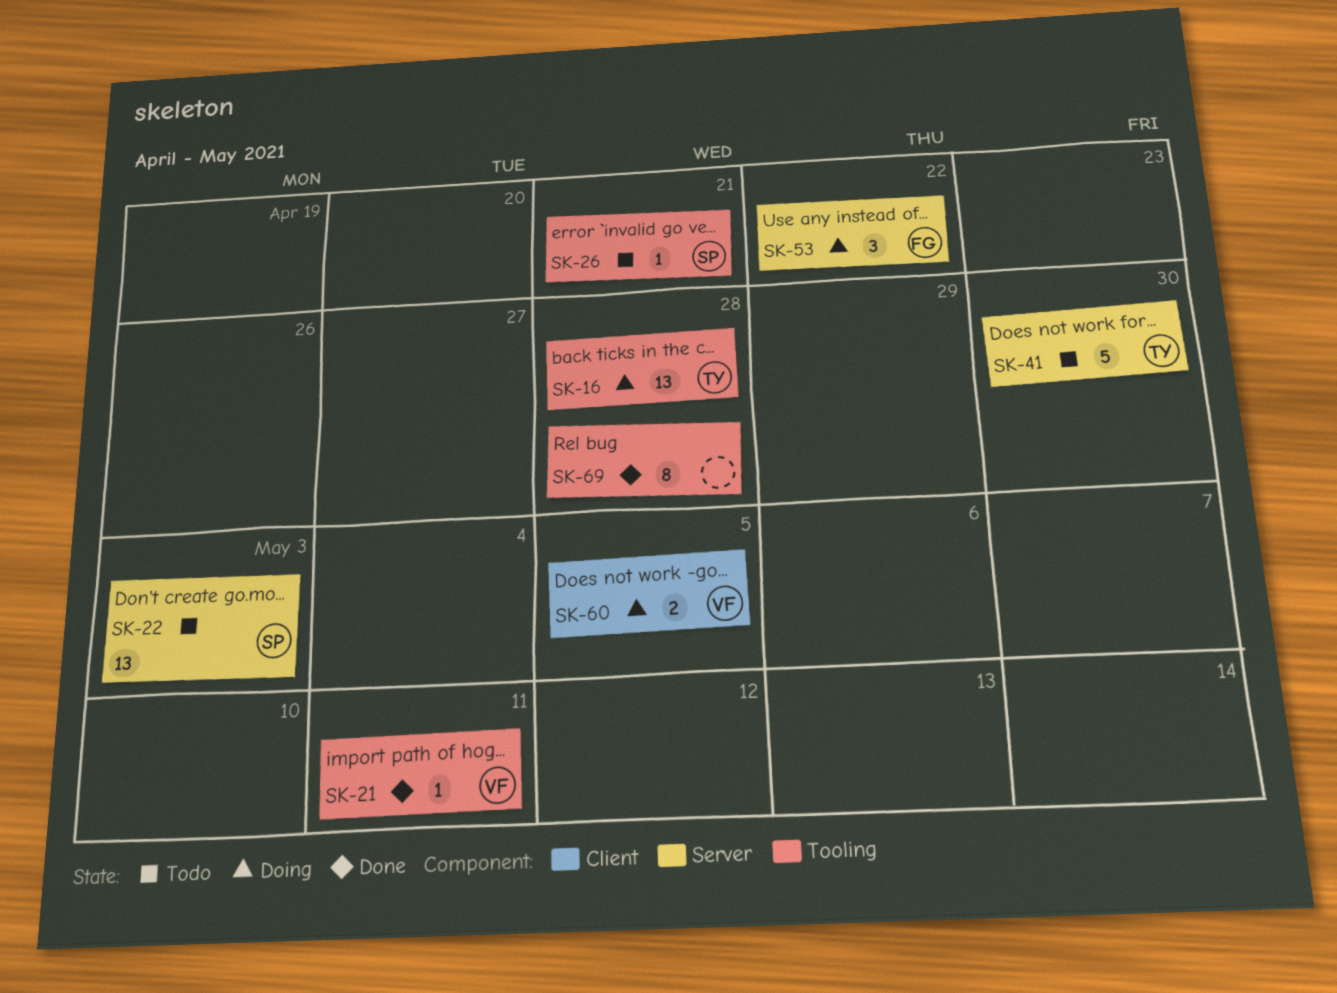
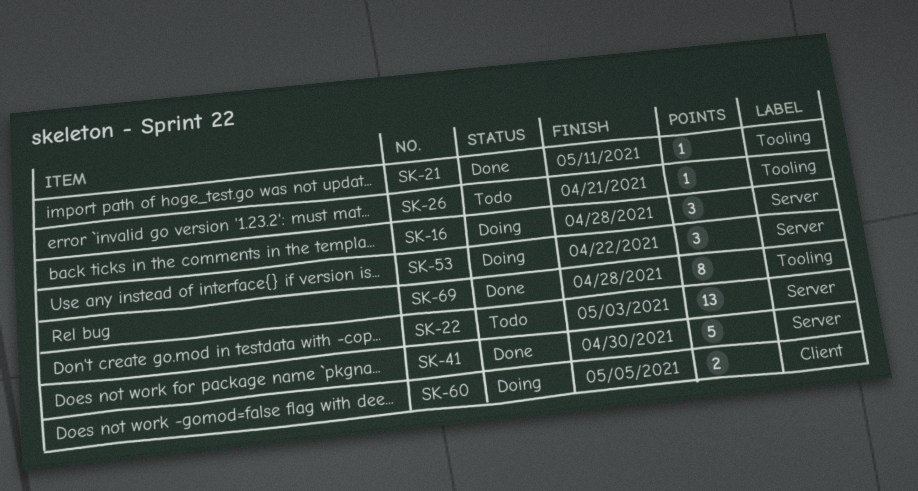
SK-16, label: Tooling -> Server
SK-16, estimate: 13 -> 3
SK-41, status: Todo -> Done

